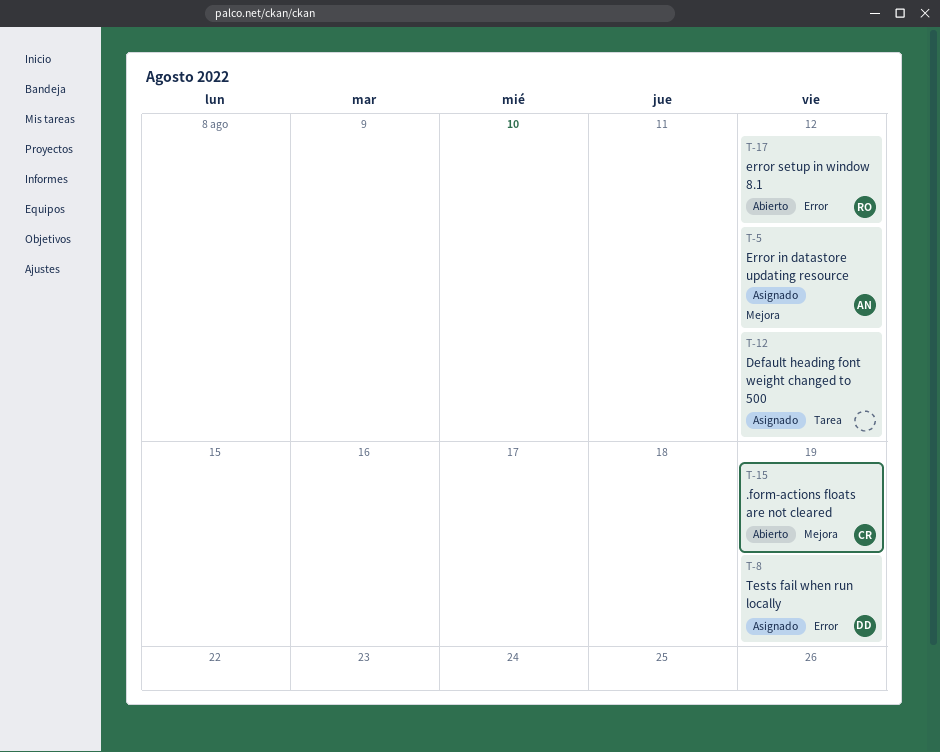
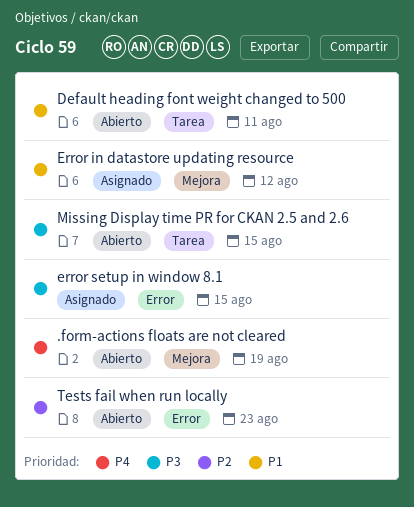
Default heading font weight changed to 500, status: Asignado -> Abierto
Default heading font weight changed to 500, due: Aug 12 -> Aug 11
error setup in window 8.1, status: Abierto -> Asignado
error setup in window 8.1, due: Aug 12 -> Aug 15
Missing Display time PR for CKAN 2.5 and 2.6: none -> present
Tests fail when run locally, status: Asignado -> Abierto
Tests fail when run locally, due: Aug 19 -> Aug 23

